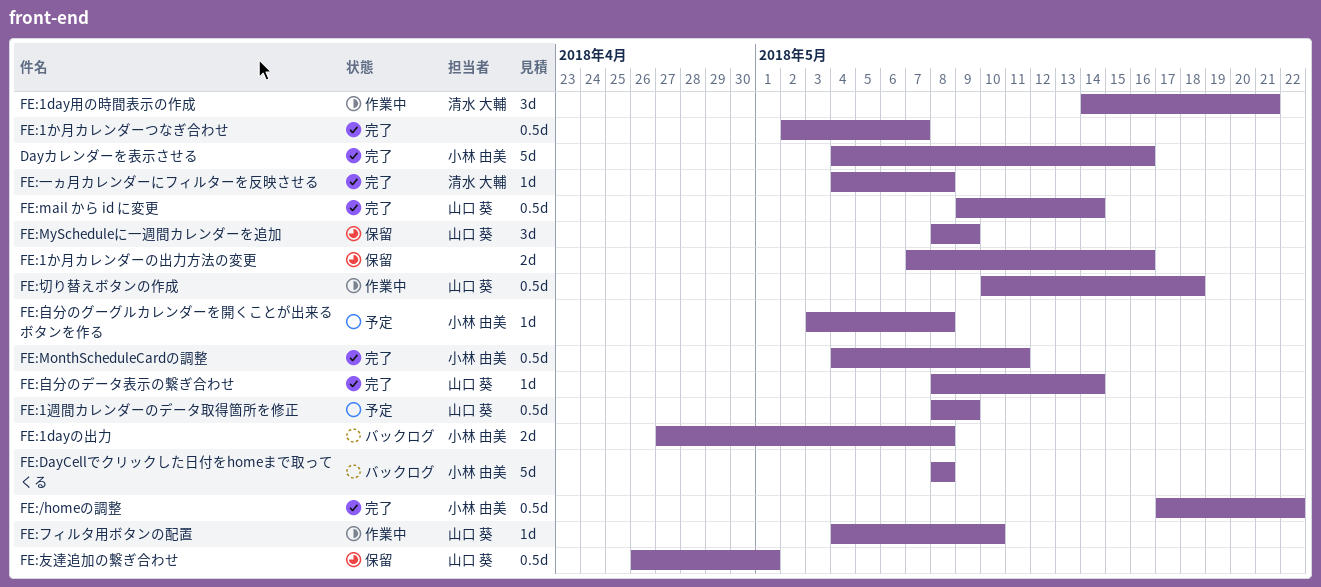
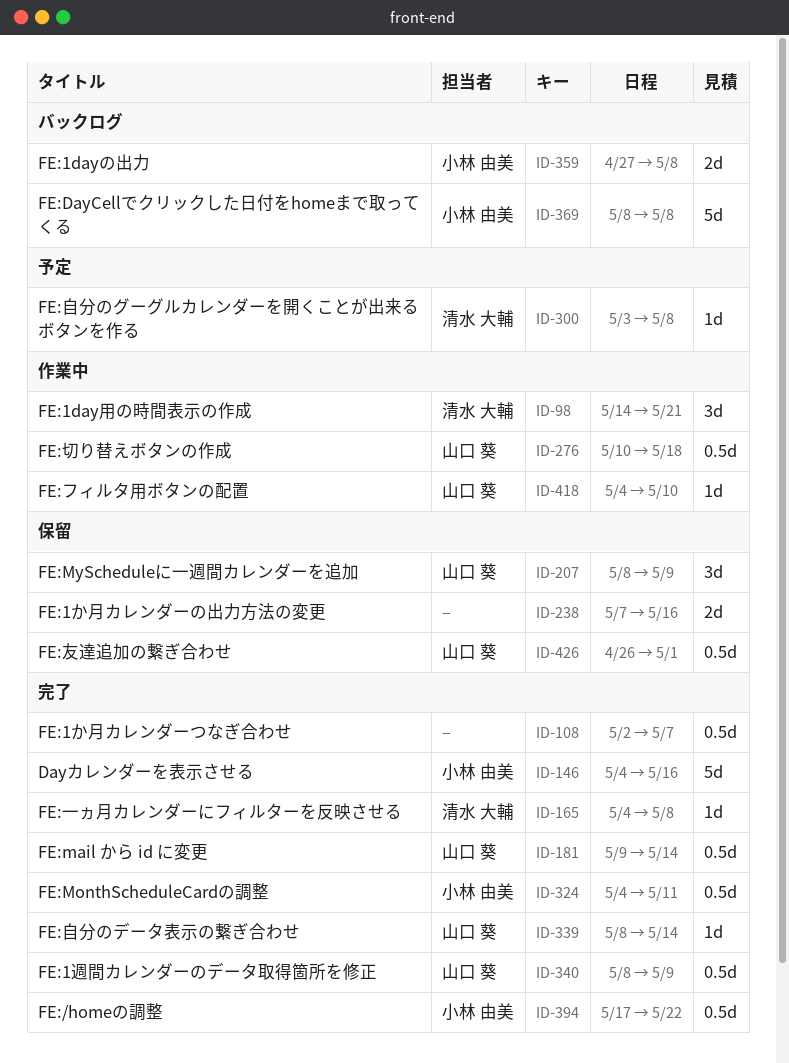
FE:1週間カレンダーのデータ取得箇所を修正, status: 予定 -> 完了
FE:自分のグーグルカレンダーを開くことが出来るボタンを作る, owner: 小林 由美 -> 清水 大輔

